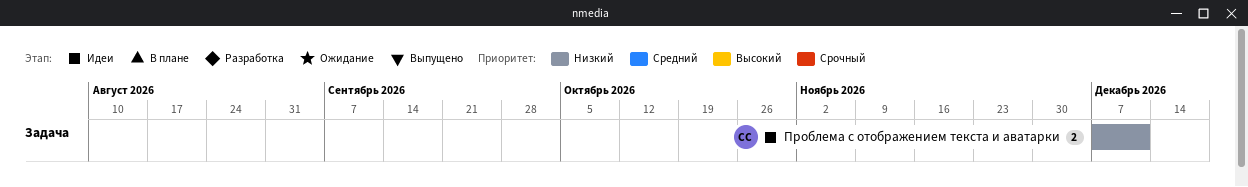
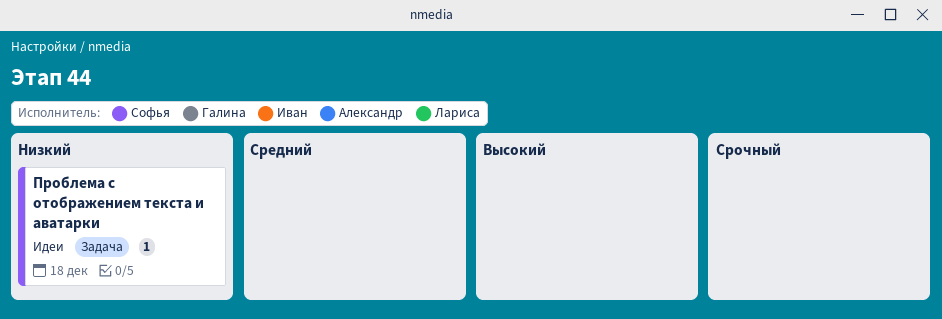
Проблема с отображением текста и аватарки, estimate: 2 -> 1
Проблема с отображением текста и аватарки, due: Dec 11 -> Dec 18

